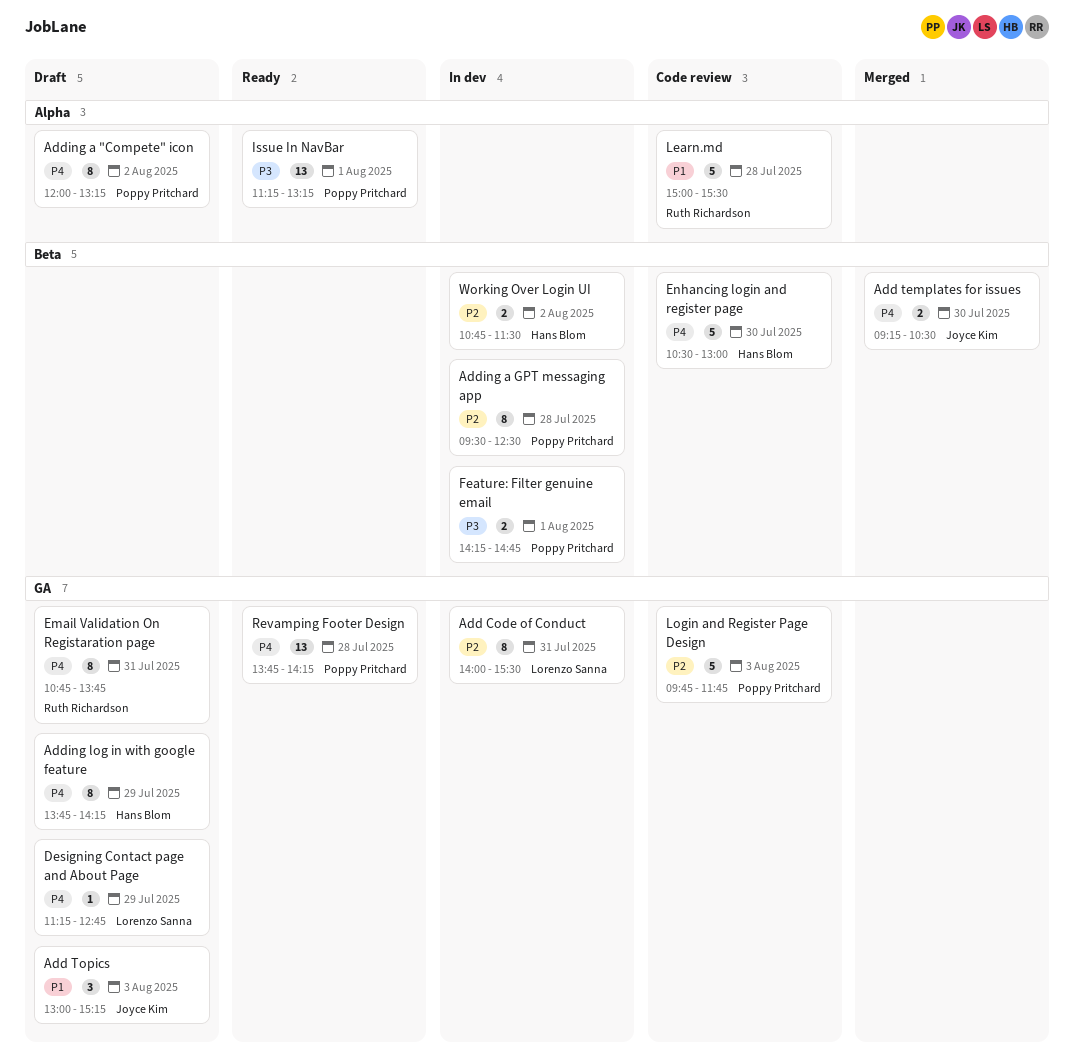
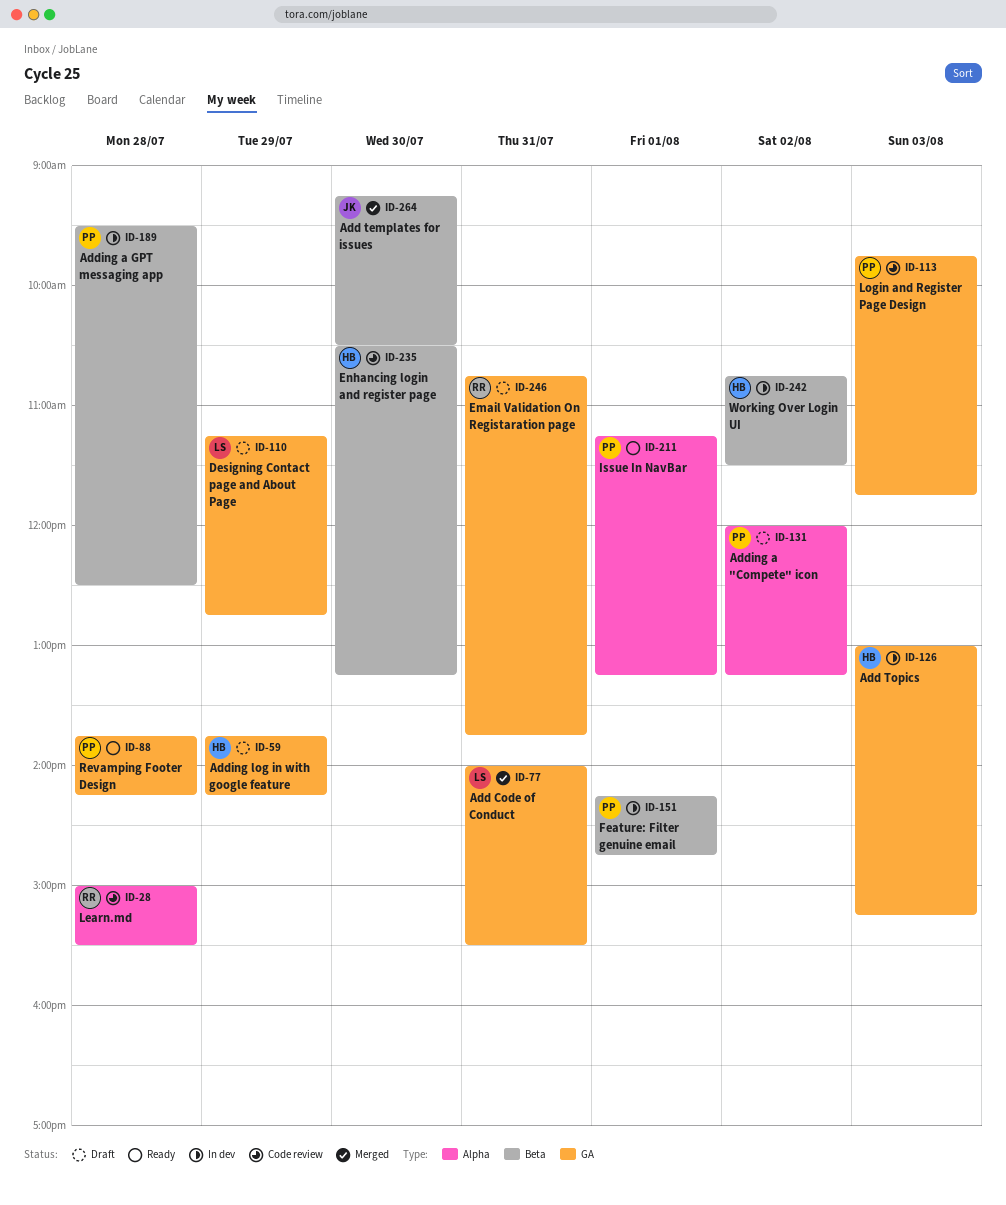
Add Code of Conduct, status: In dev -> Merged
Add Topics, status: Draft -> In dev
Add Topics, owner: Joyce Kim -> Hans Blom
Enhancing login and register page, ends: 13:00 -> 13:15

